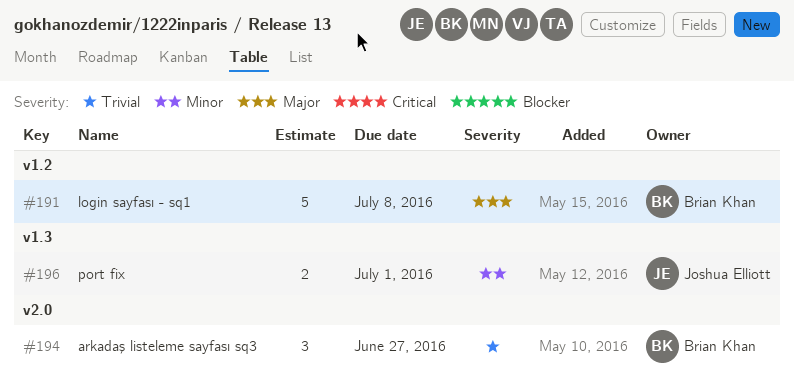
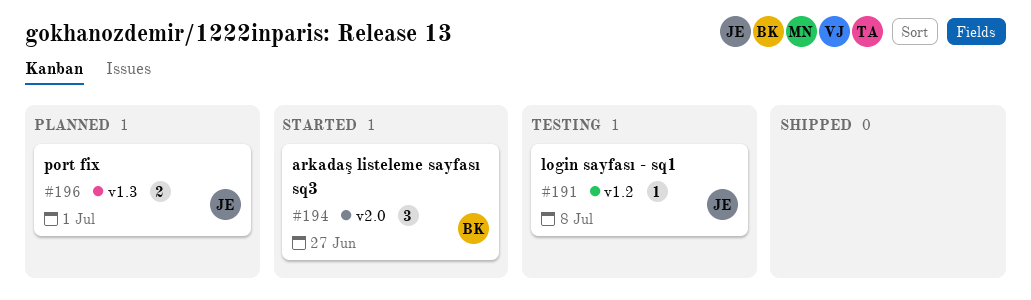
#191, owner: Brian Khan -> Joshua Elliott
#191, estimate: 5 -> 1

